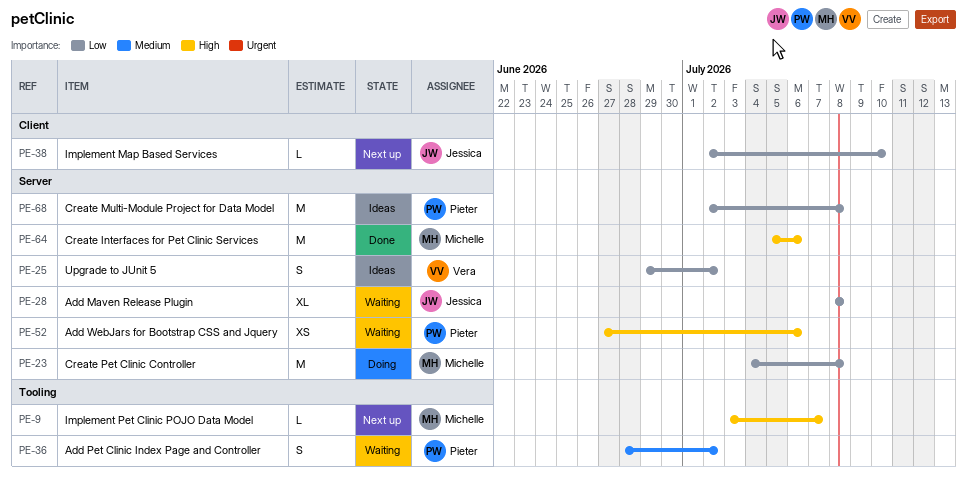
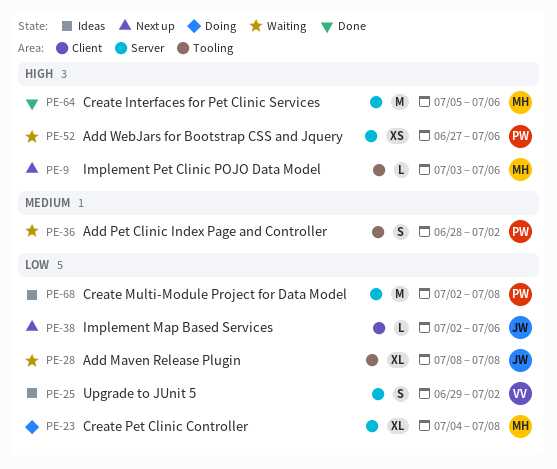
PE-9, due: Jul 7 -> Jul 6
PE-23, estimate: M -> XL
PE-28, label: Server -> Tooling
PE-38, due: Jul 10 -> Jul 6

